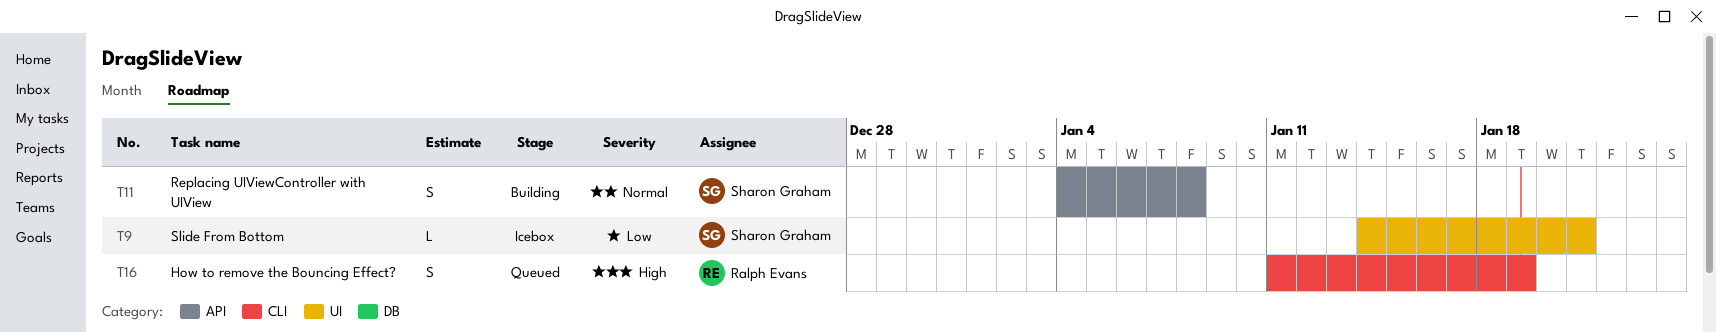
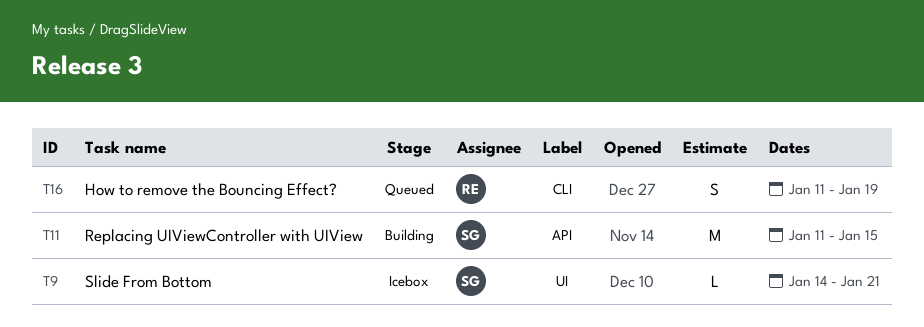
T11, estimate: S -> M
T11, start: Jan 4 -> Jan 11
T11, due: Jan 8 -> Jan 15

